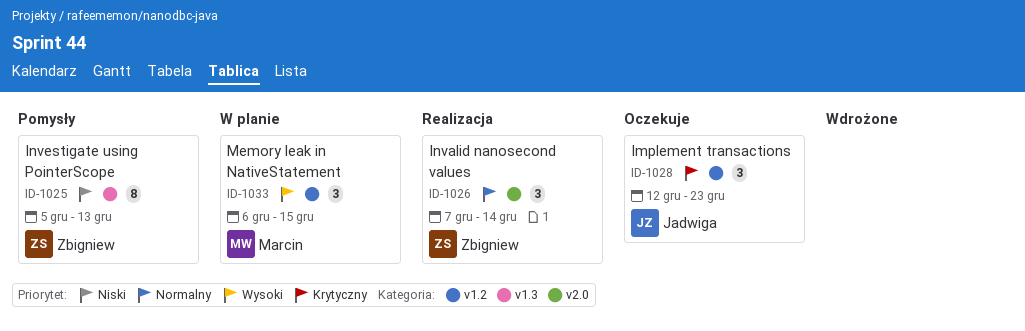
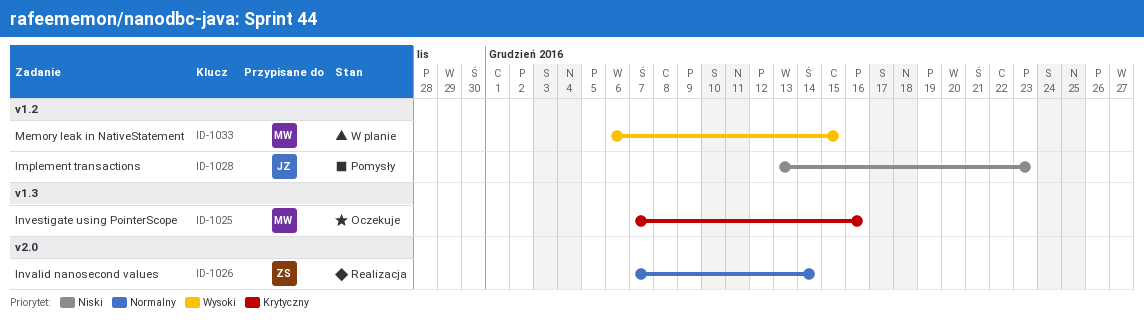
ID-1025, status: Pomysły -> Oczekuje
ID-1025, owner: Zbigniew -> Marcin
ID-1025, priority: Niski -> Krytyczny
ID-1025, start: Dec 5 -> Dec 7
ID-1025, due: Dec 13 -> Dec 16
ID-1028, status: Oczekuje -> Pomysły
ID-1028, priority: Krytyczny -> Niski
ID-1028, start: Dec 12 -> Dec 13

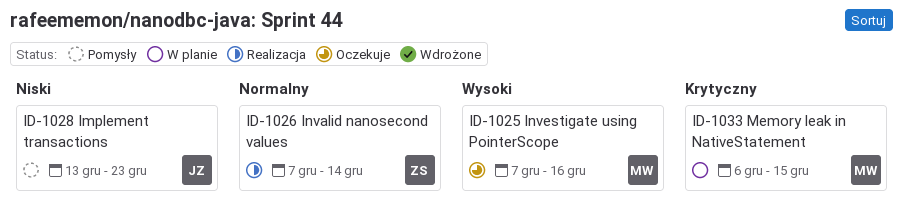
ID-1025, priority: Krytyczny -> Wysoki
ID-1033, priority: Wysoki -> Krytyczny

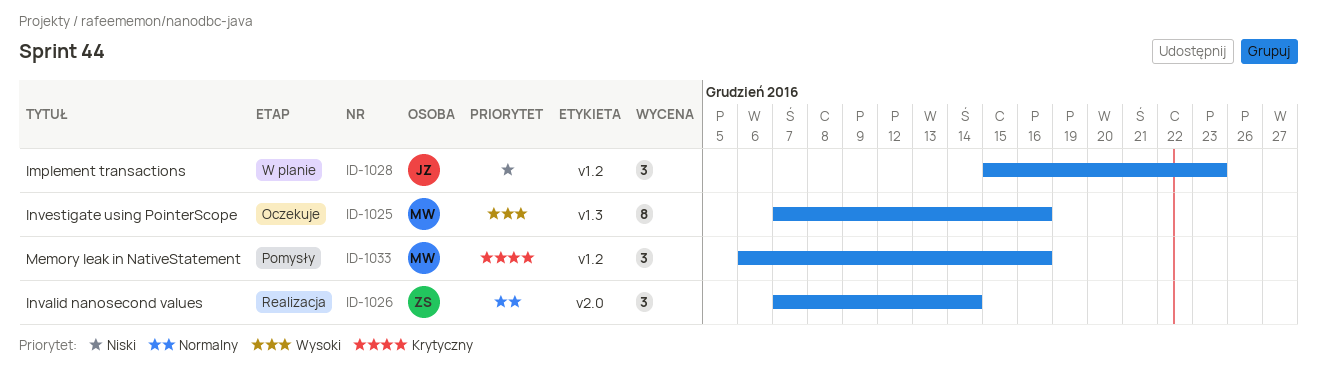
ID-1028, status: Pomysły -> W planie
ID-1028, start: Dec 13 -> Dec 15
ID-1033, status: W planie -> Pomysły
ID-1033, due: Dec 15 -> Dec 16

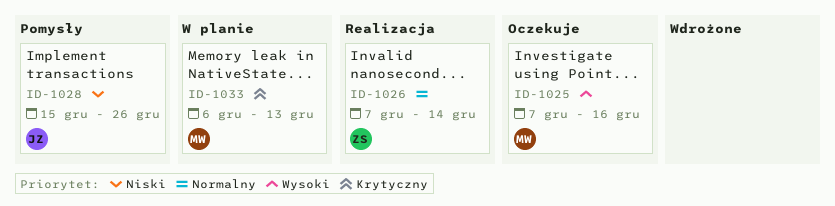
ID-1028, status: W planie -> Pomysły
ID-1028, due: Dec 23 -> Dec 26
ID-1033, status: Pomysły -> W planie
ID-1033, due: Dec 16 -> Dec 13

